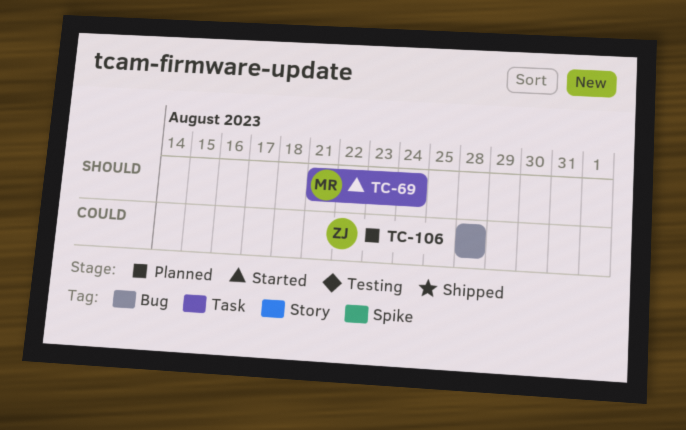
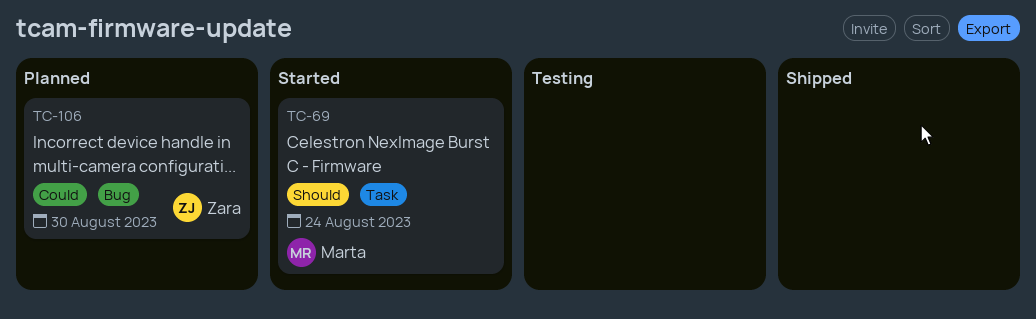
TC-106, due: Aug 28 -> Aug 30

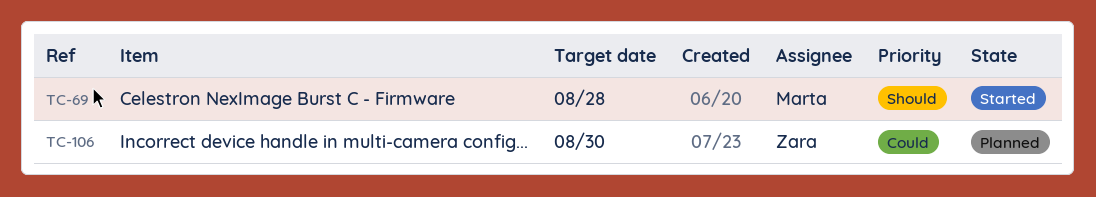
TC-69, due: Aug 24 -> Aug 28

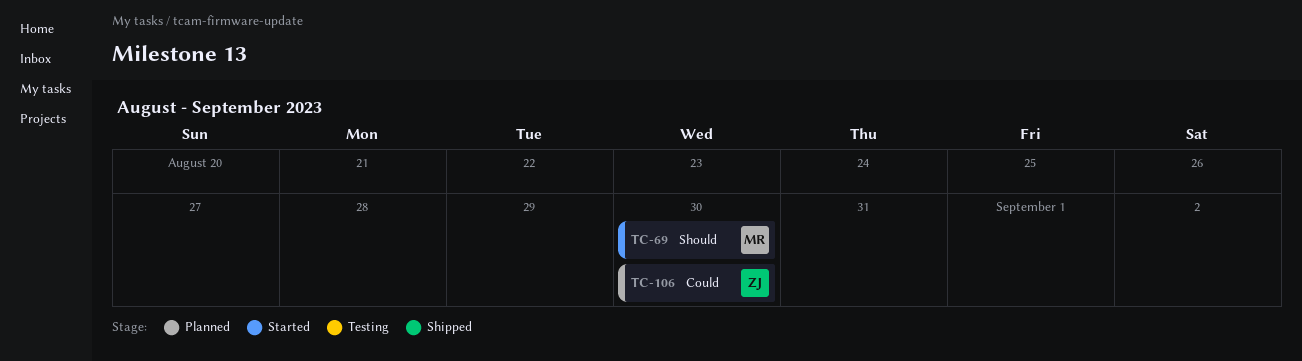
TC-69, due: Aug 28 -> Aug 30

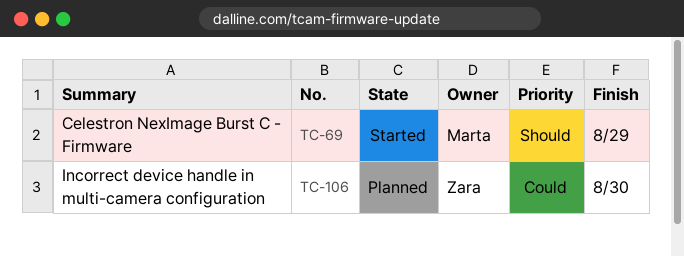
TC-69, due: Aug 30 -> Aug 29

